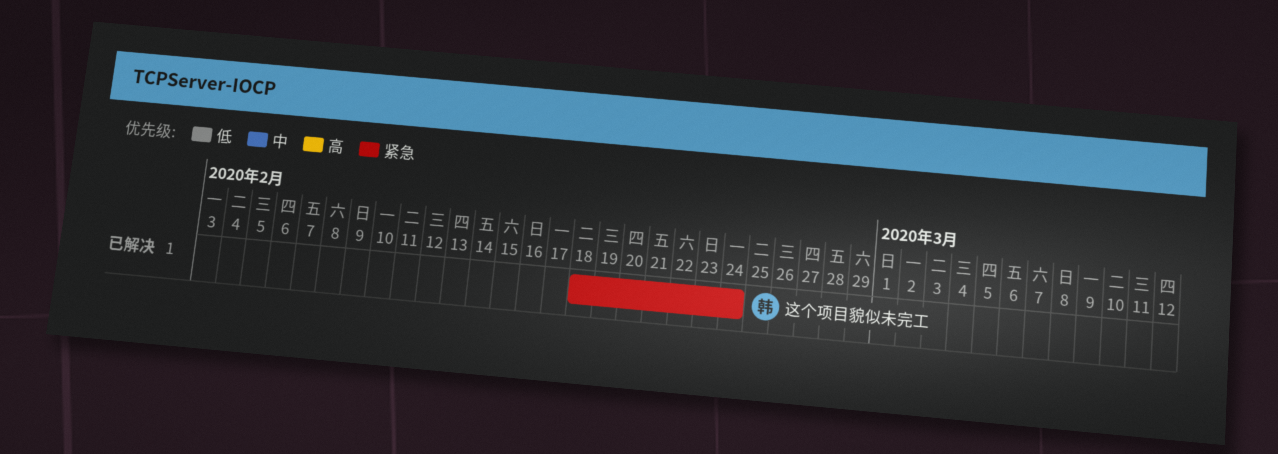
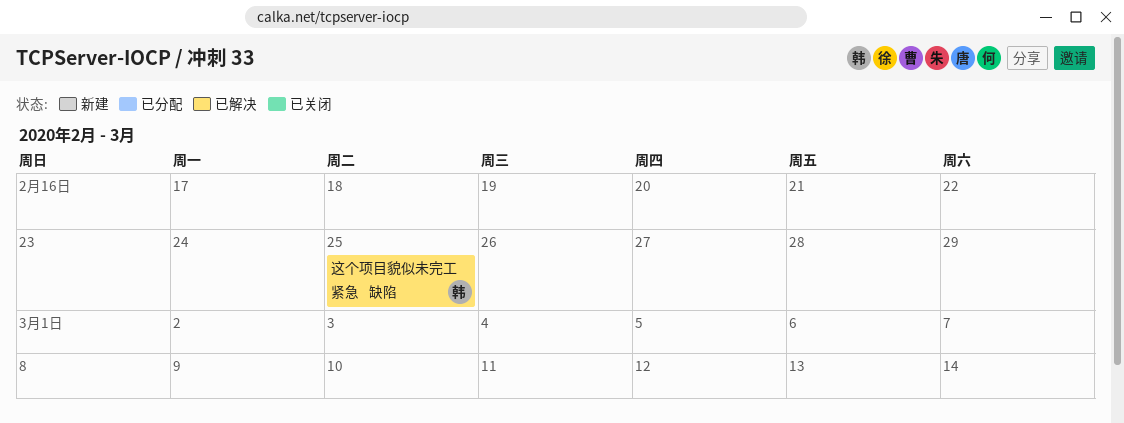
这个项目貌似未完工, due: Feb 24 -> Feb 25

